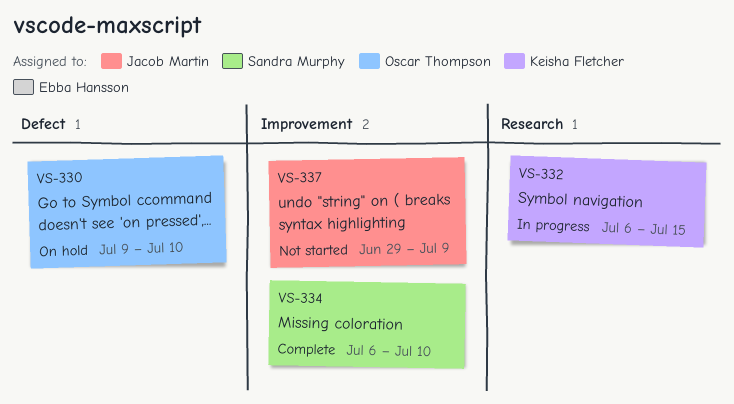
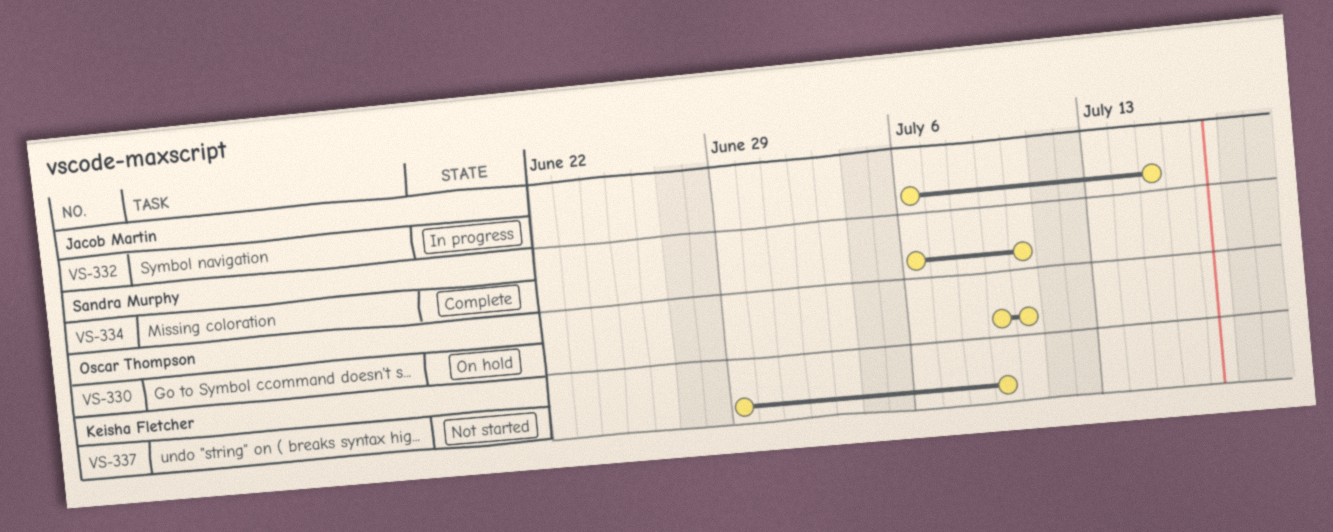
VS-332, owner: Keisha Fletcher -> Jacob Martin
VS-337, owner: Jacob Martin -> Keisha Fletcher

